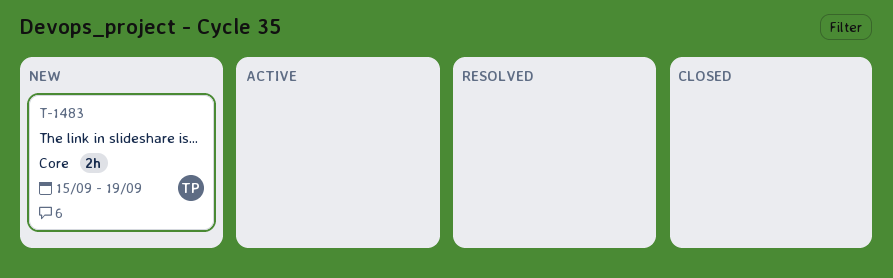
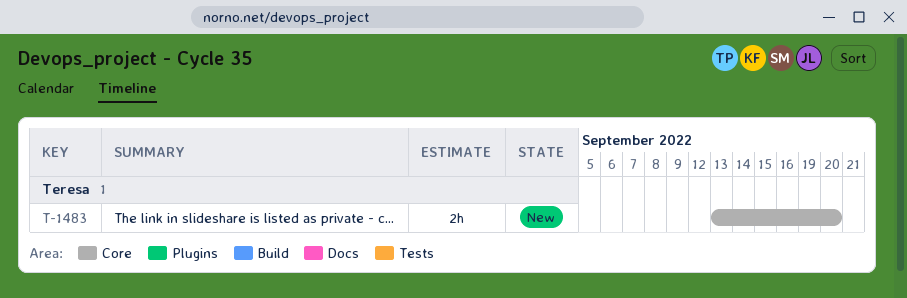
T-1483, start: Sep 15 -> Sep 13
T-1483, due: Sep 19 -> Sep 20

